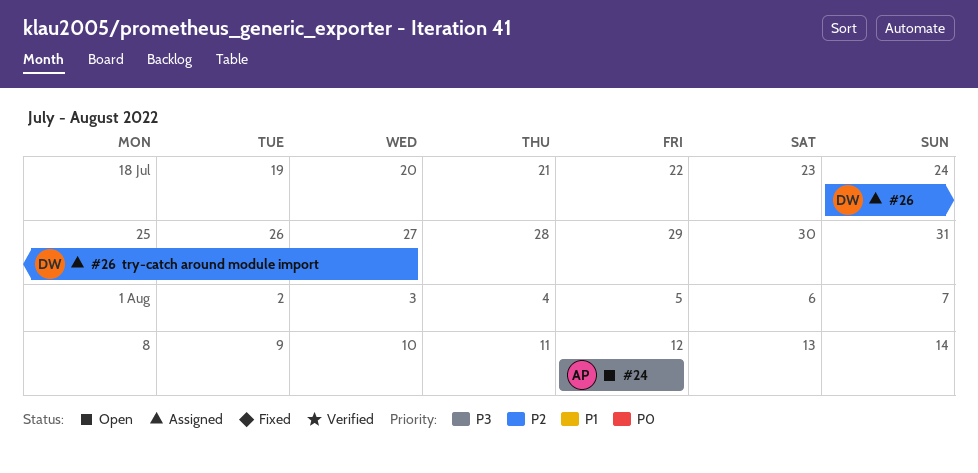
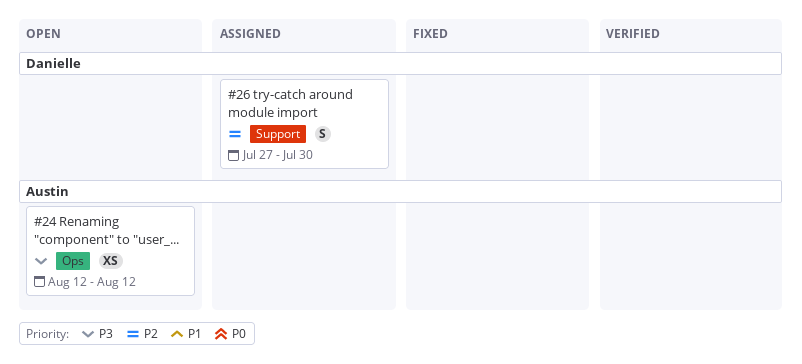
#26, start: Jul 24 -> Jul 27
#26, due: Jul 27 -> Jul 30

